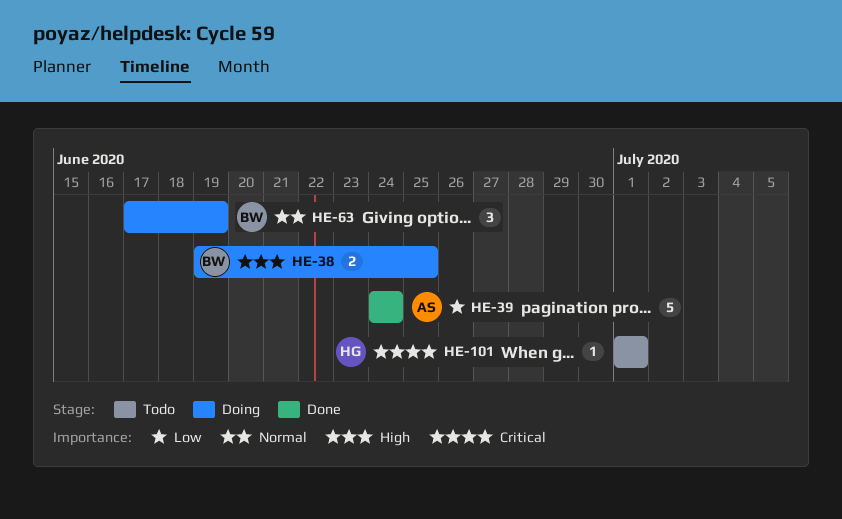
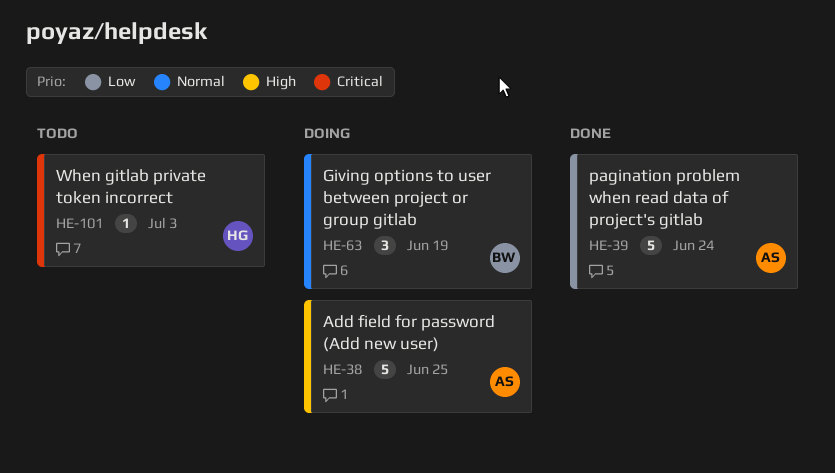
HE-38, owner: BW -> AS
HE-38, estimate: 2 -> 5
HE-101, due: Jul 1 -> Jul 3

